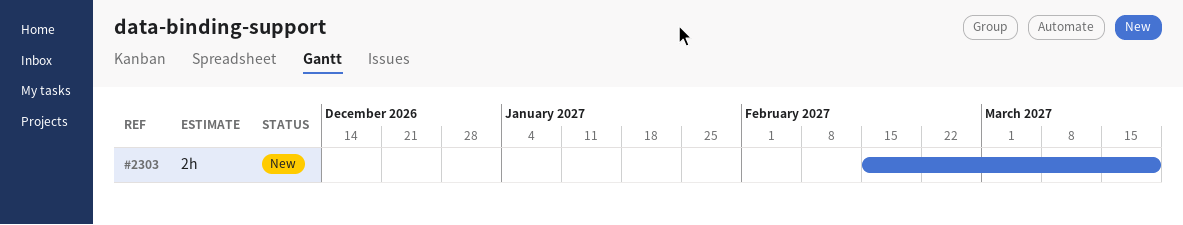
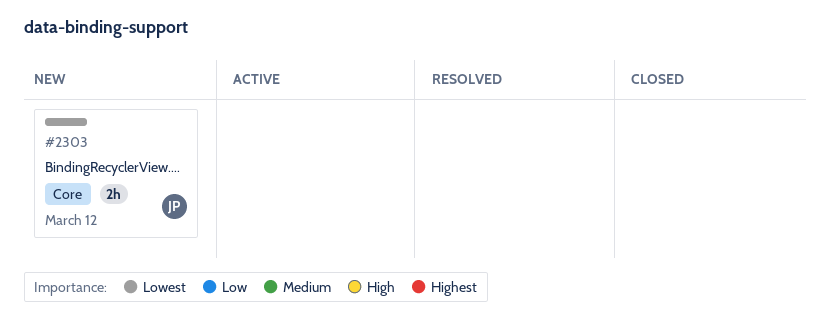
#2303, due: Mar 19 -> Mar 12

